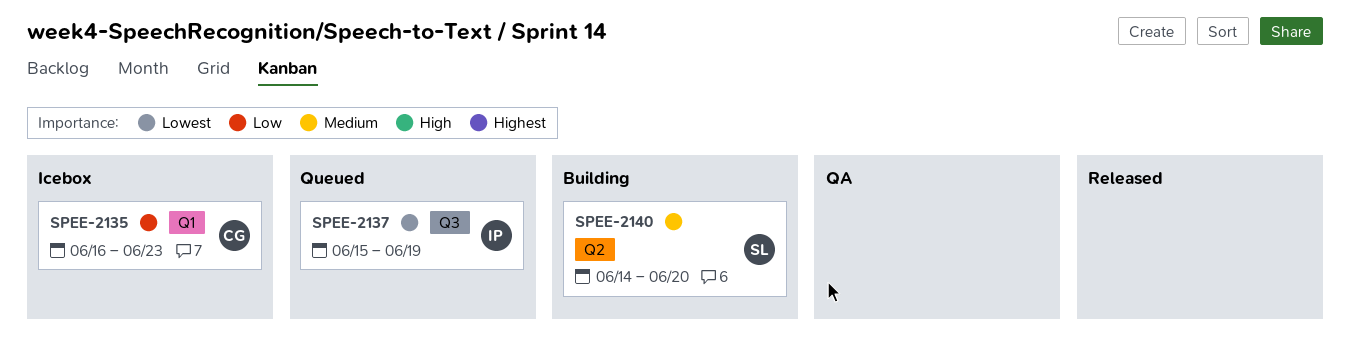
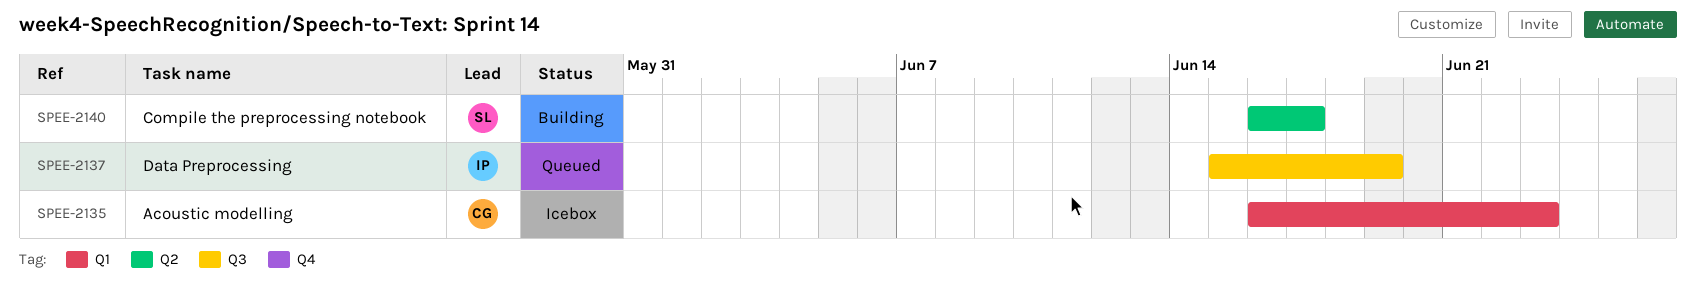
SPEE-2140, start: Jun 14 -> Jun 16
SPEE-2140, due: Jun 20 -> Jun 17

